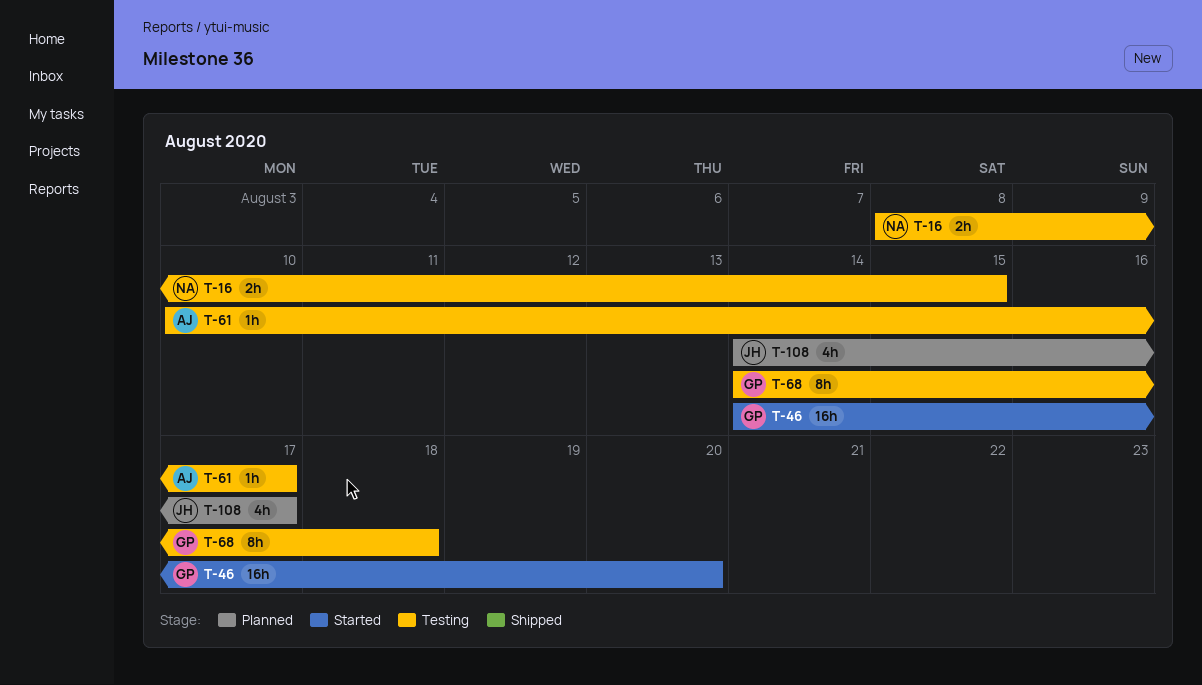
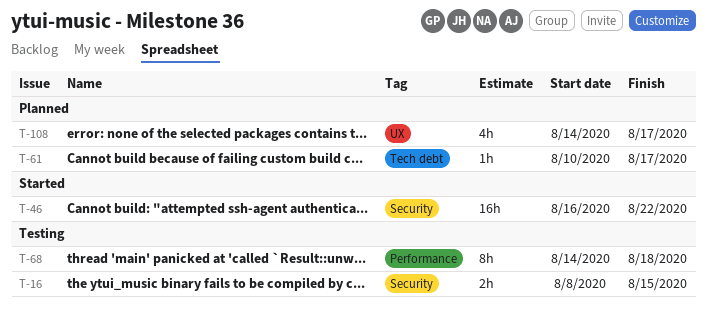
T-46, start: Aug 14 -> Aug 16
T-46, due: Aug 20 -> Aug 22
T-61, status: Testing -> Planned

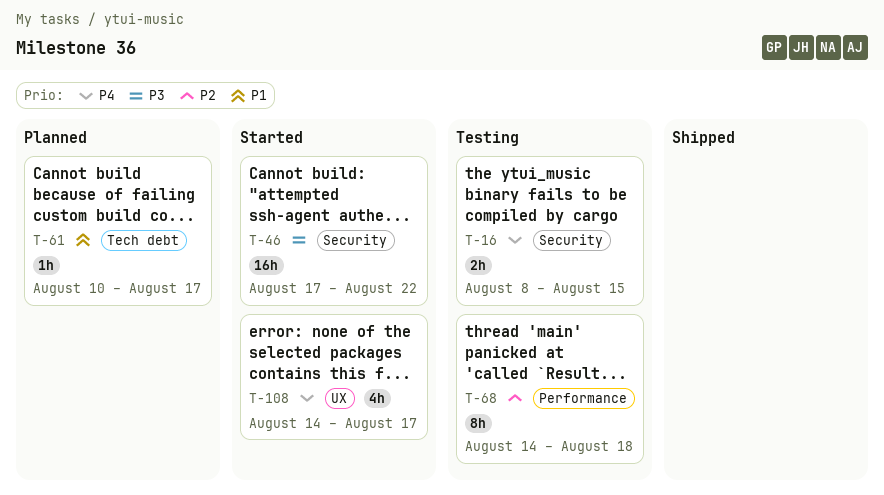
T-46, start: Aug 16 -> Aug 17
T-108, status: Planned -> Started

